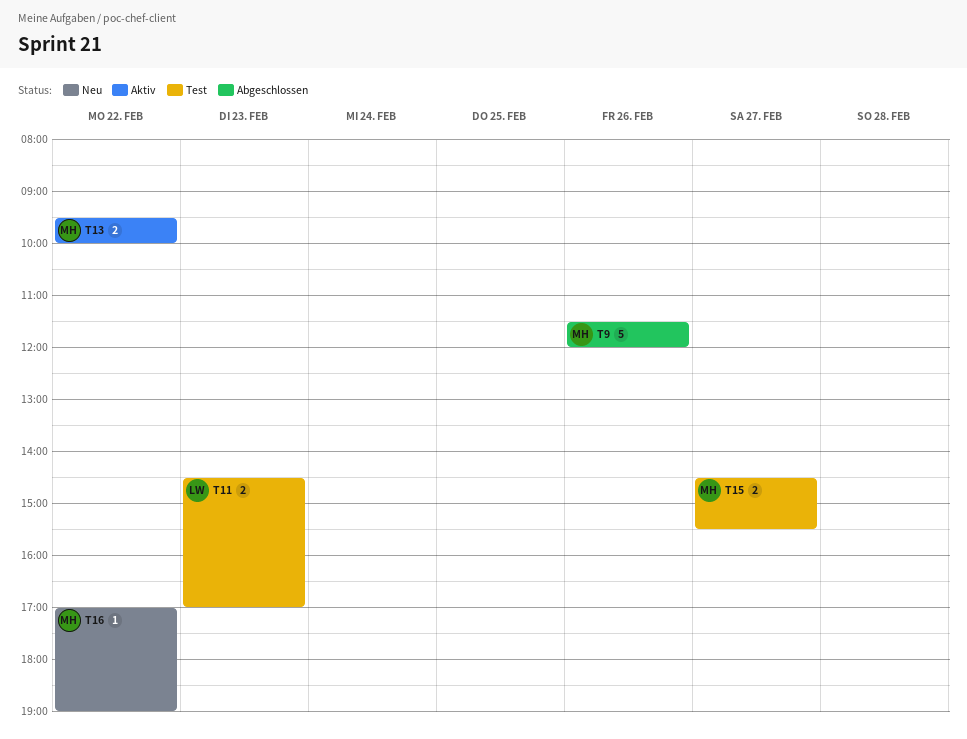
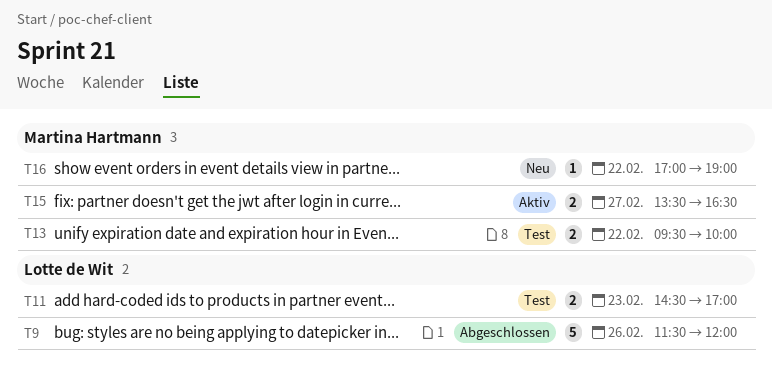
T9, owner: Martina Hartmann -> Lotte de Wit
T13, status: Aktiv -> Test
T15, status: Test -> Aktiv
T15, begins: 14:30 -> 13:30
T15, ends: 15:30 -> 16:30

